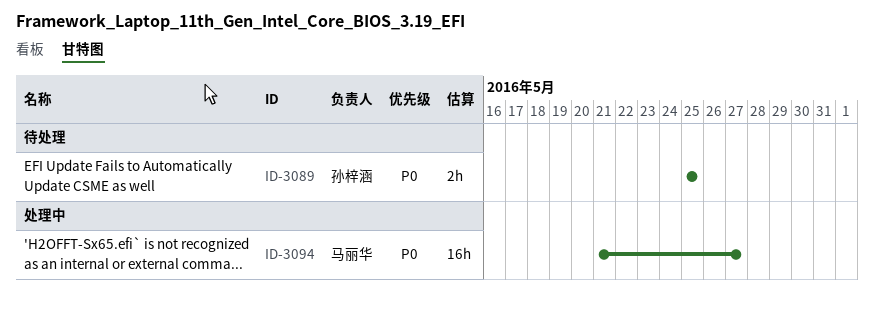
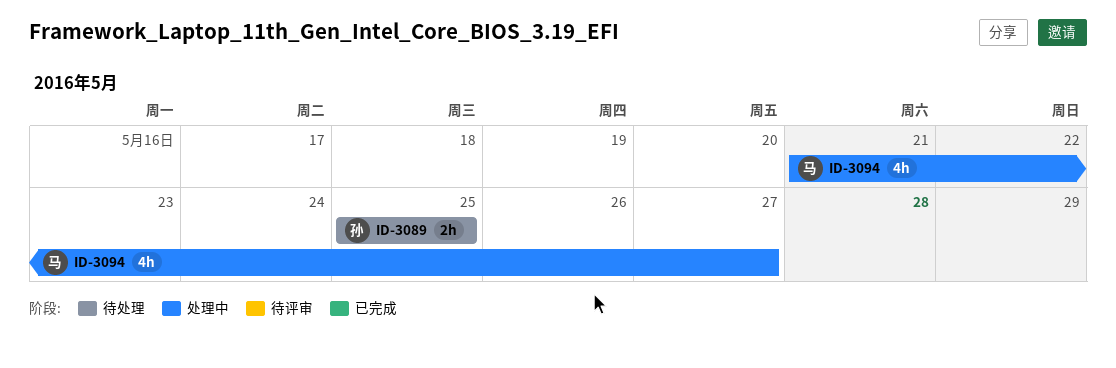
ID-3094, estimate: 16h -> 4h

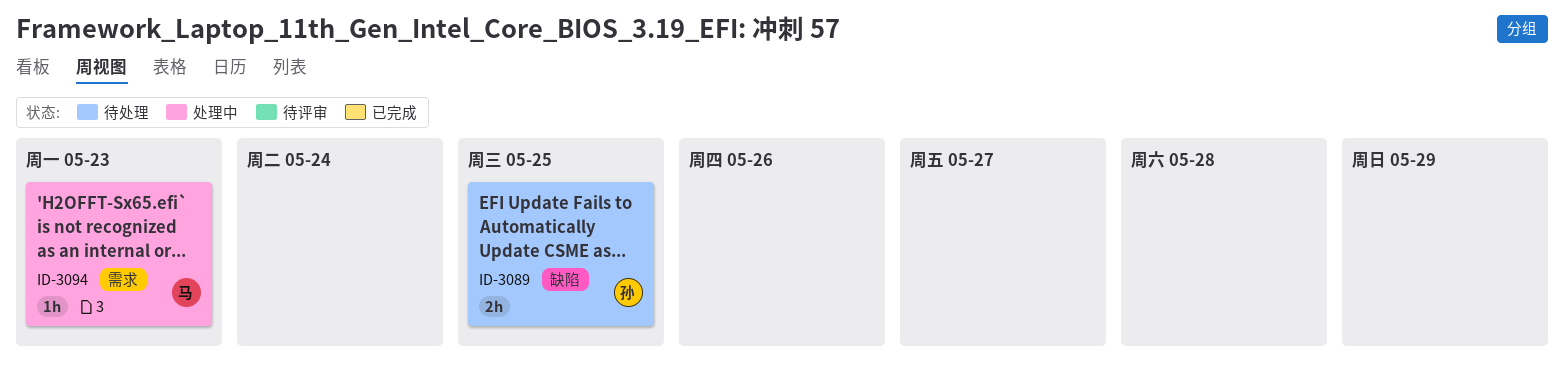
ID-3094, estimate: 4h -> 1h
ID-3094, due: May 27 -> May 23

